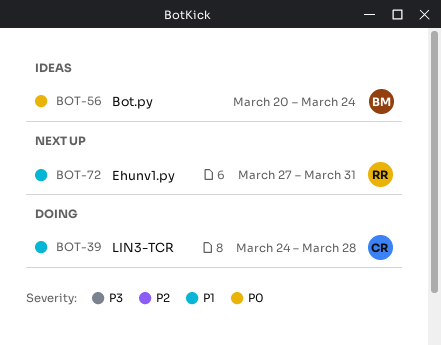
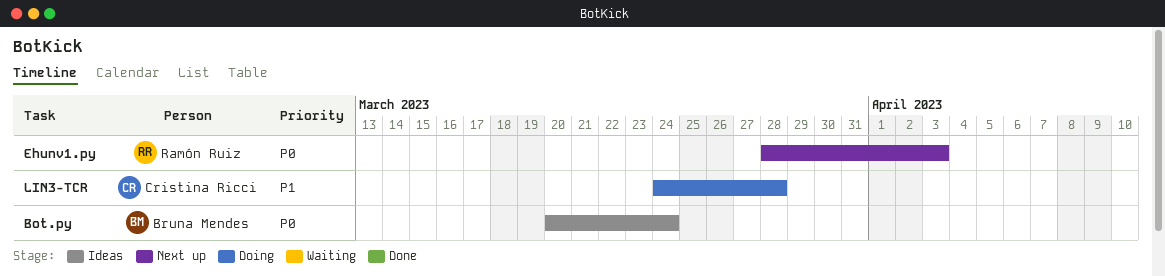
Ehunv1.py, priority: P1 -> P0
Ehunv1.py, start: Mar 27 -> Mar 28
Ehunv1.py, due: Mar 31 -> Apr 3

